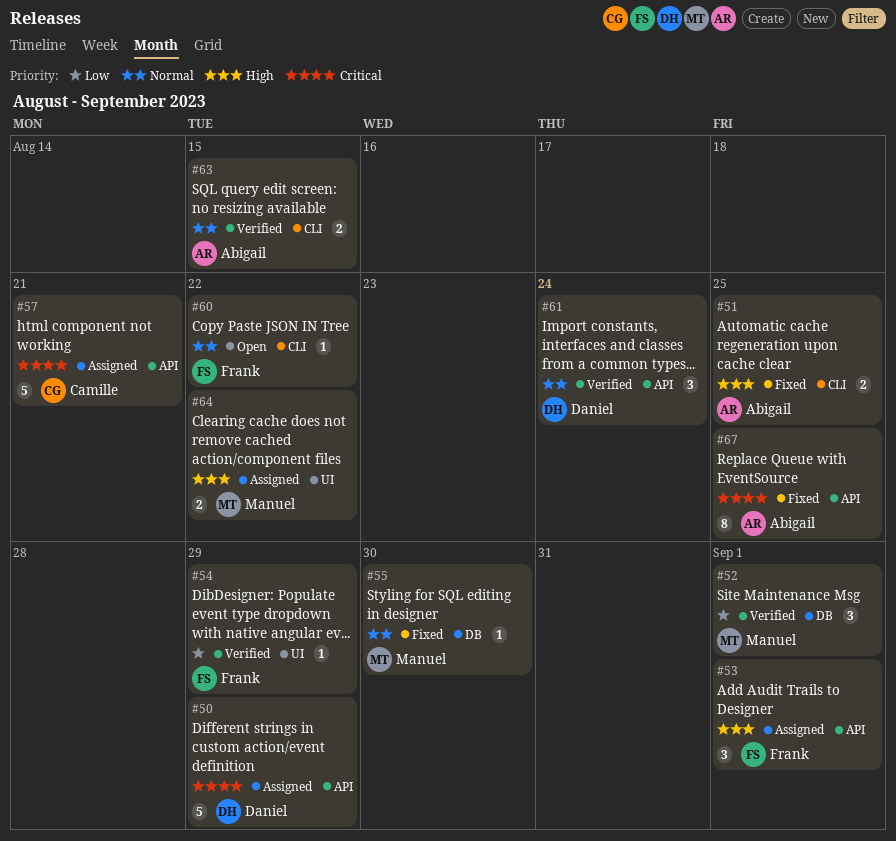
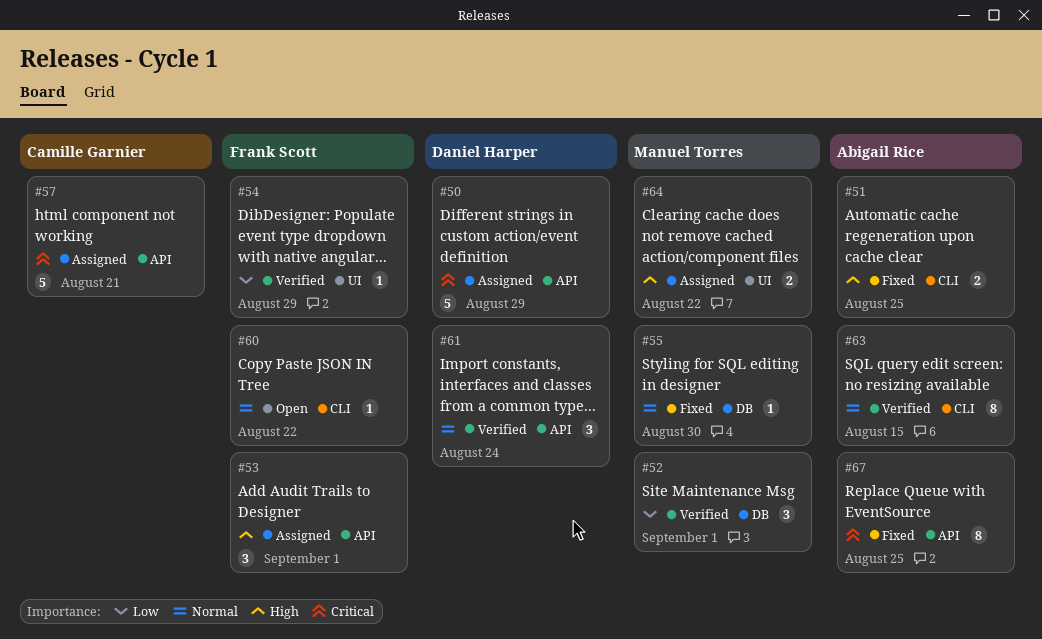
#63, estimate: 2 -> 8

